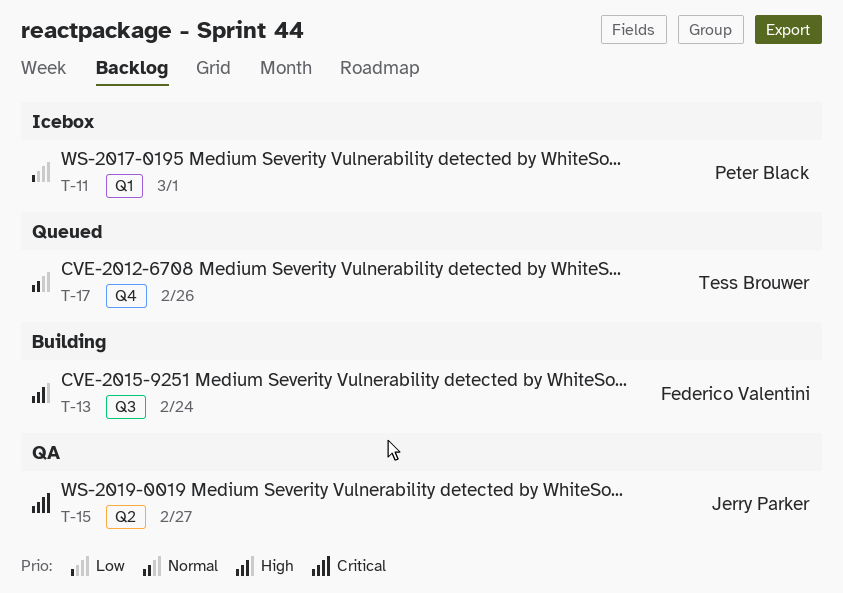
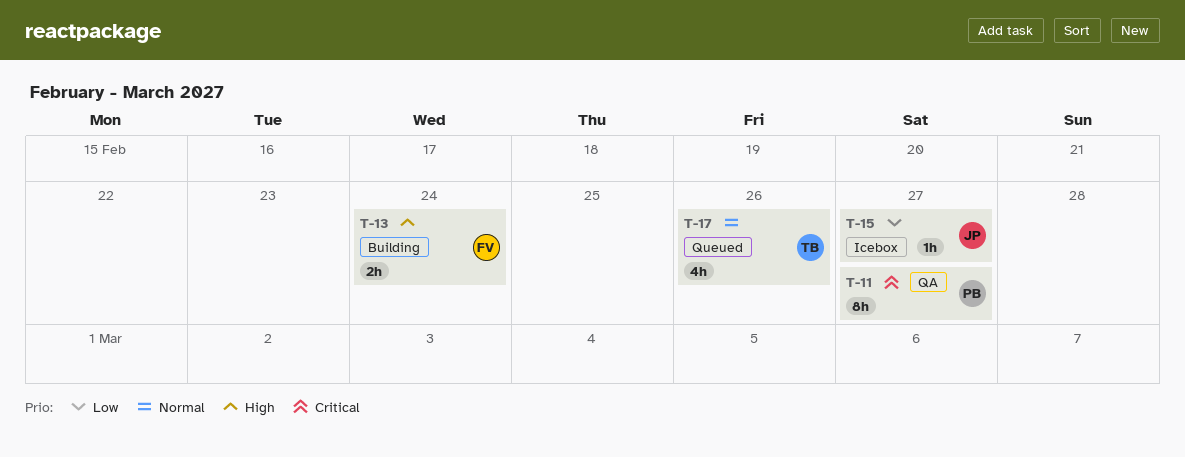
T-11, status: Icebox -> QA
T-11, priority: Low -> Critical
T-11, due: Mar 1 -> Feb 27
T-15, status: QA -> Icebox
T-15, priority: Critical -> Low

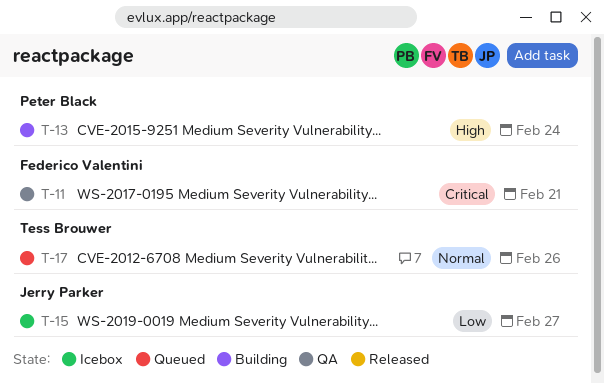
T-11, owner: Peter Black -> Federico Valentini
T-11, due: Feb 27 -> Feb 21
T-13, owner: Federico Valentini -> Peter Black

